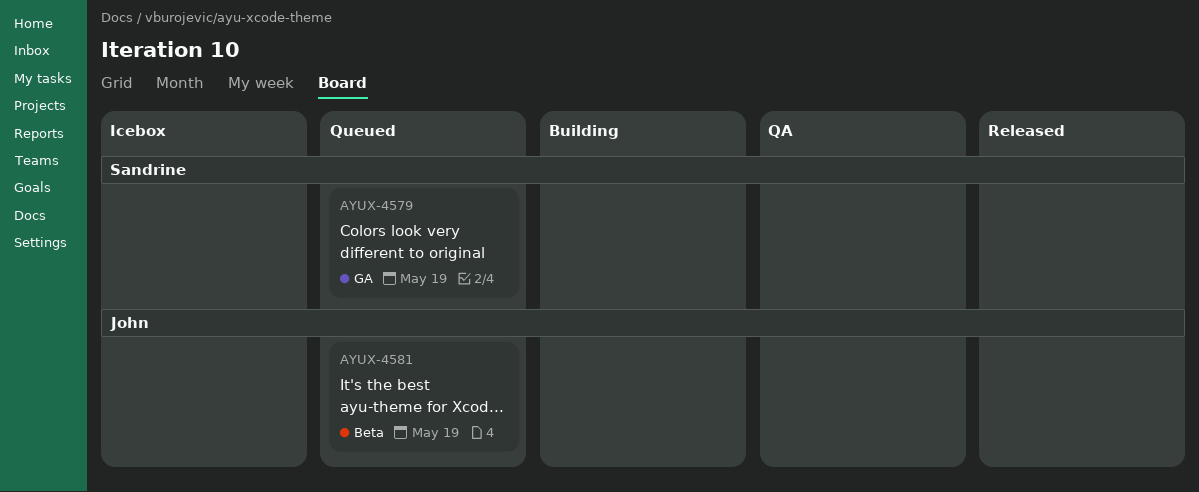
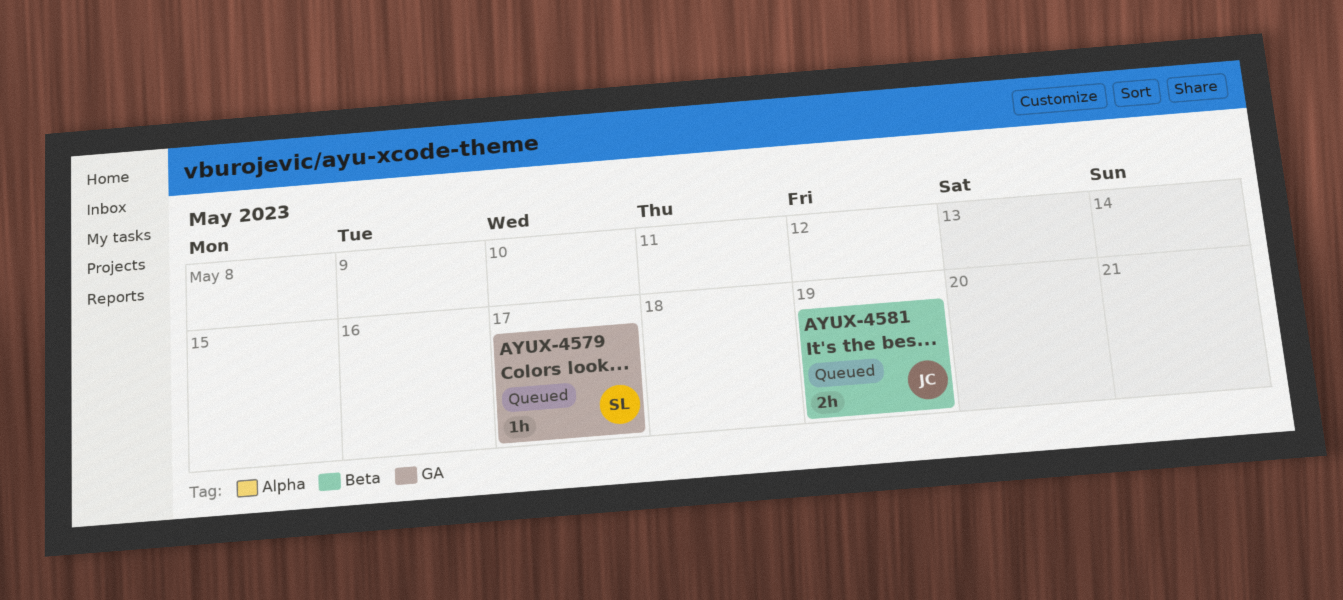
AYUX-4579, due: May 19 -> May 17

